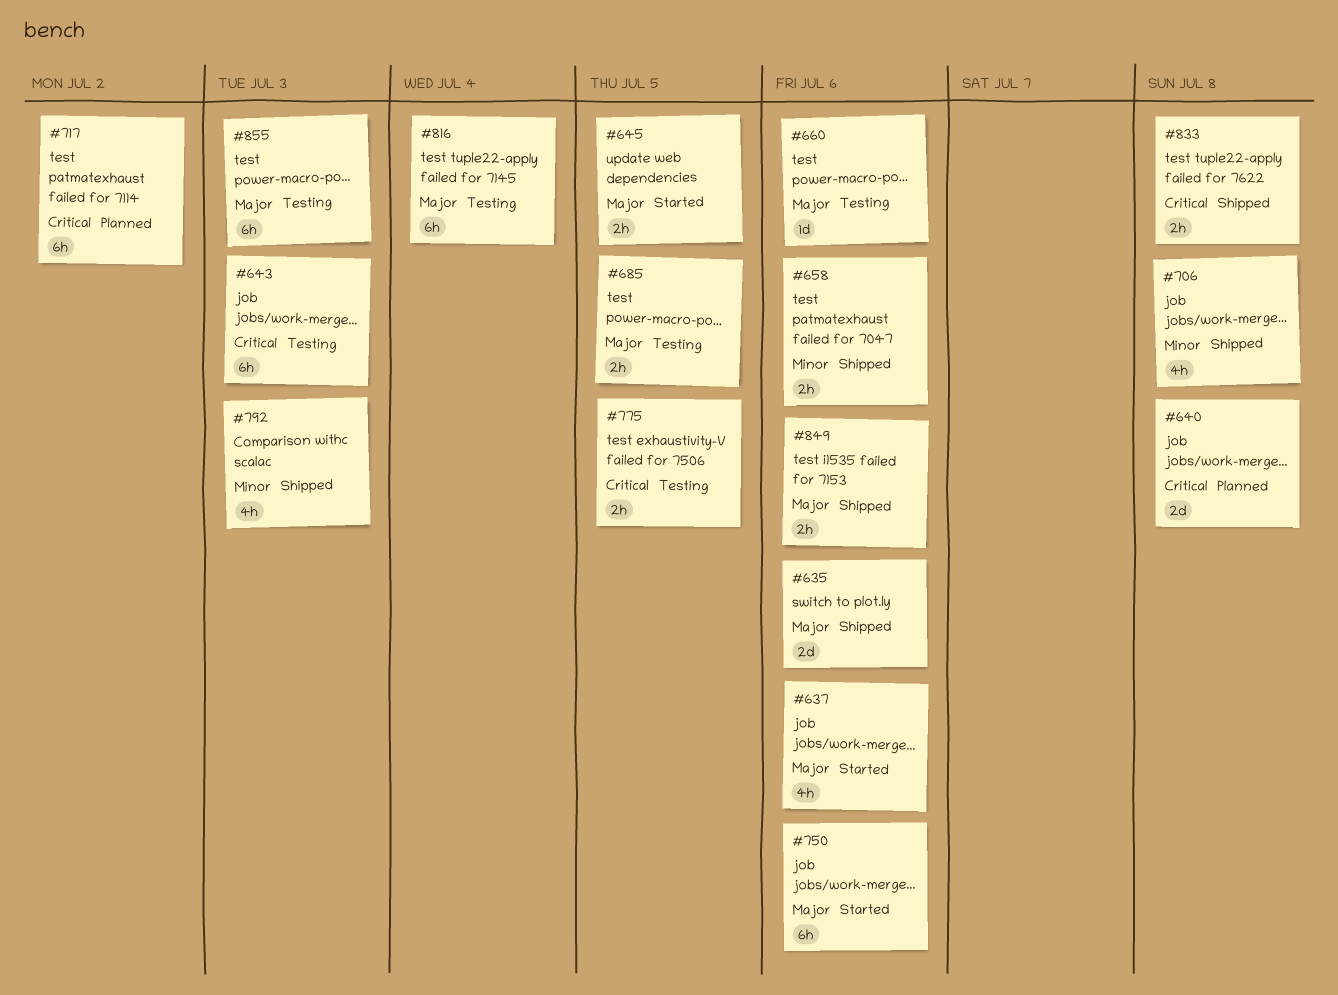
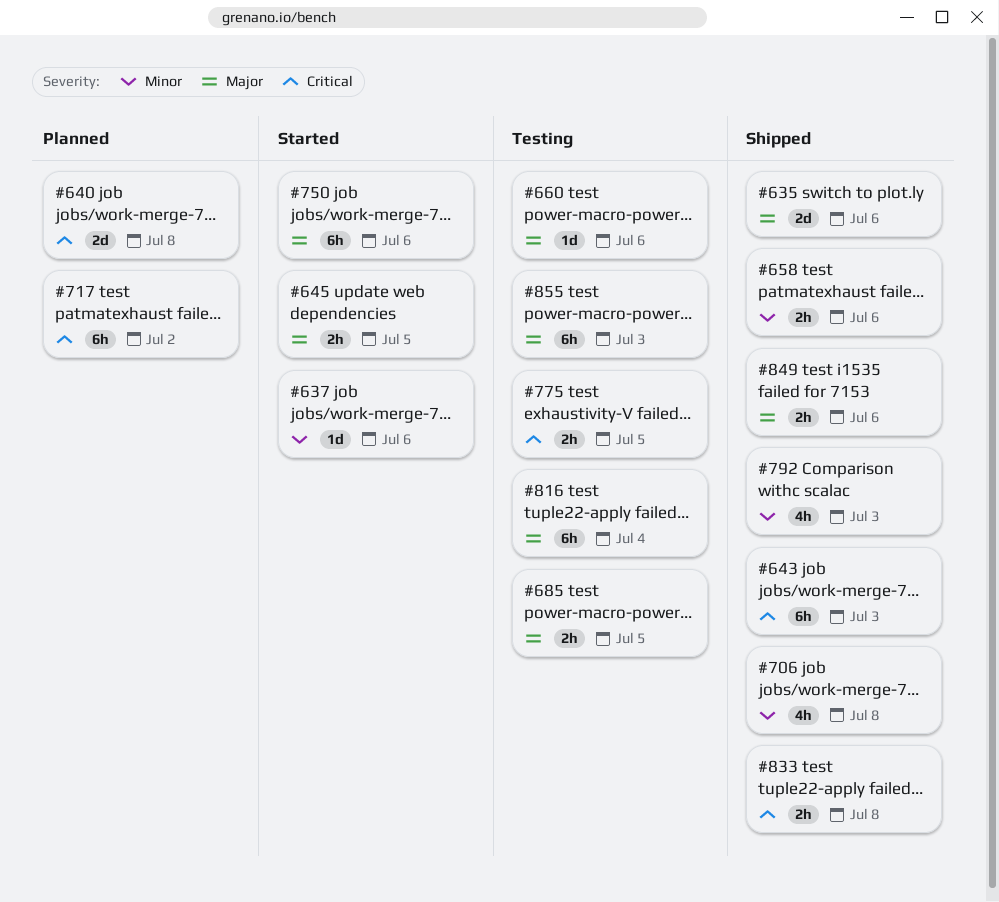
#637, priority: Major -> Minor
#637, estimate: 4h -> 1d
#643, status: Testing -> Shipped

